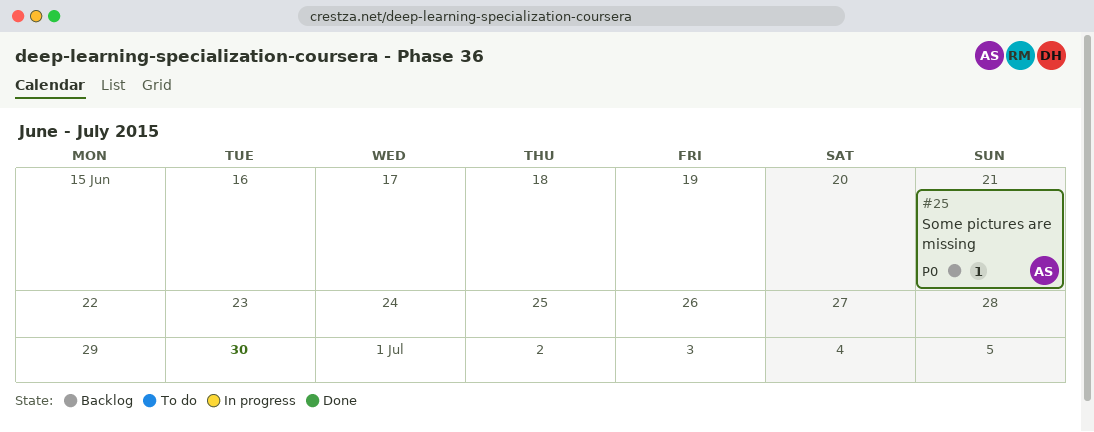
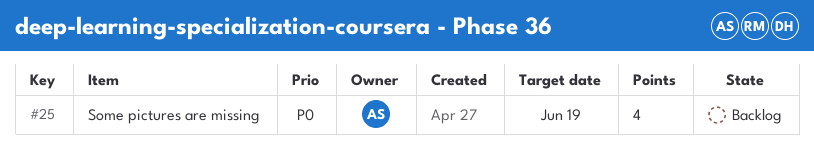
#25, estimate: 1 -> 4
#25, due: Jun 21 -> Jun 19

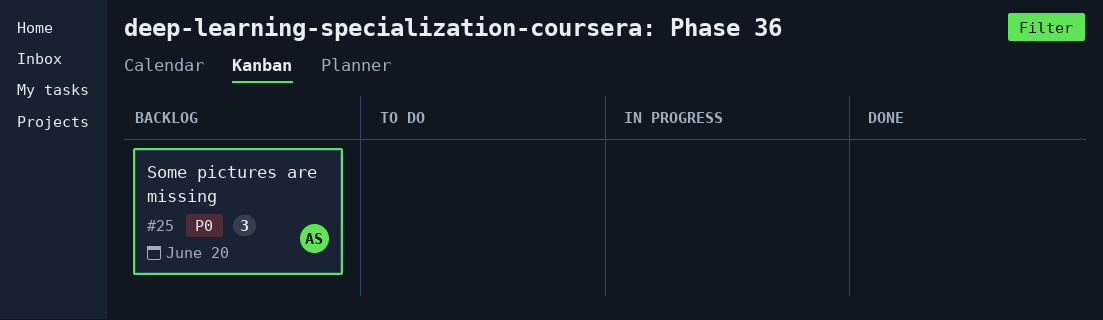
#25, estimate: 4 -> 3
#25, due: Jun 19 -> Jun 20

